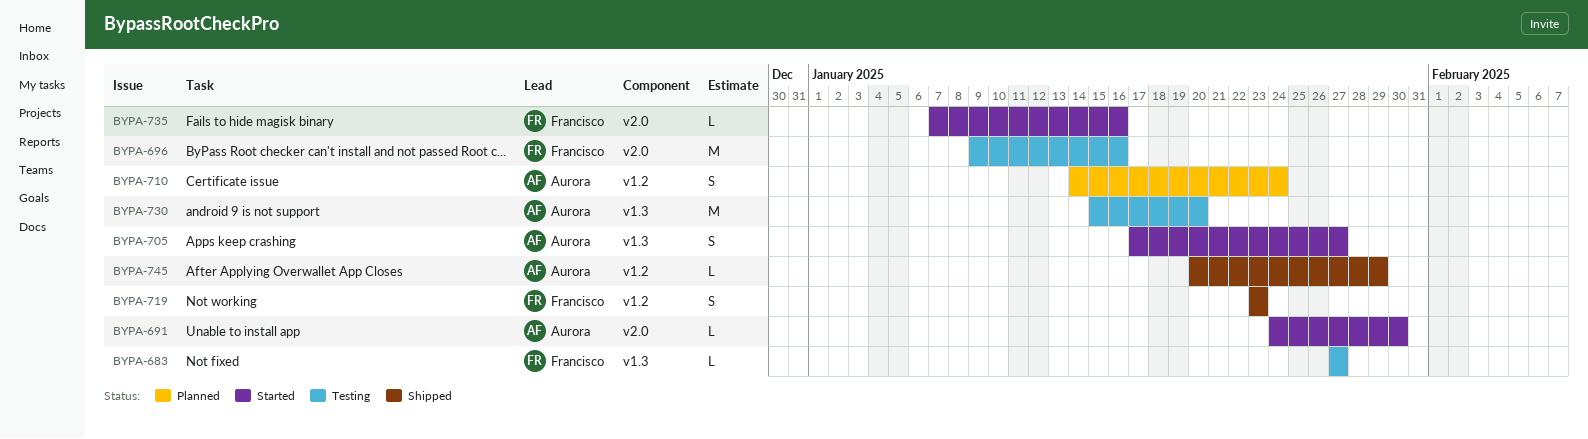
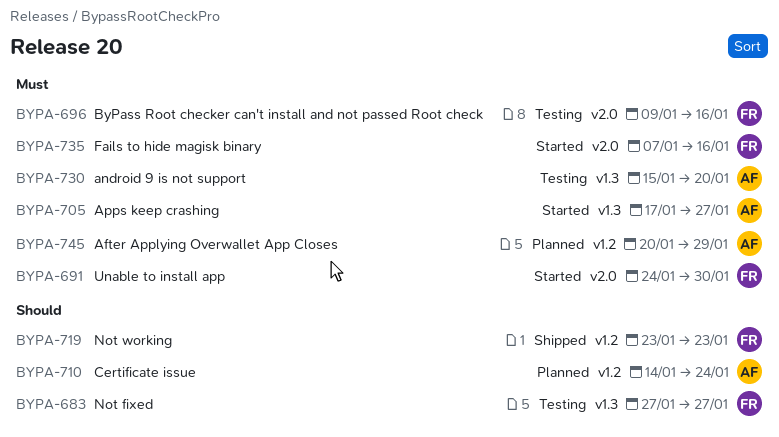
BYPA-691, owner: Aurora -> Francisco
BYPA-745, status: Shipped -> Planned

